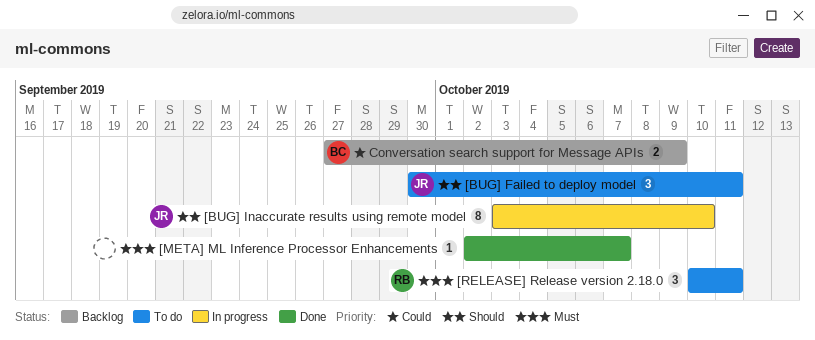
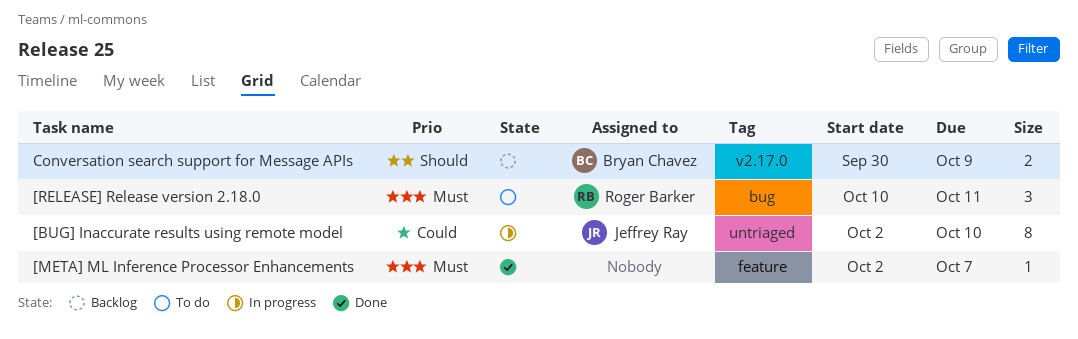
[BUG] Failed to deploy model: present -> none
[BUG] Inaccurate results using remote model, priority: Should -> Could
[BUG] Inaccurate results using remote model, start: Oct 3 -> Oct 2
Conversation search support for Message APIs, priority: Could -> Should
Conversation search support for Message APIs, start: Sep 27 -> Sep 30

